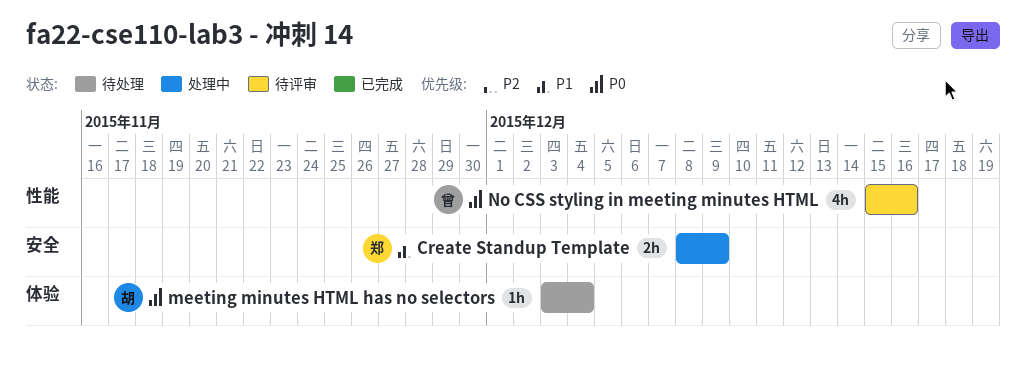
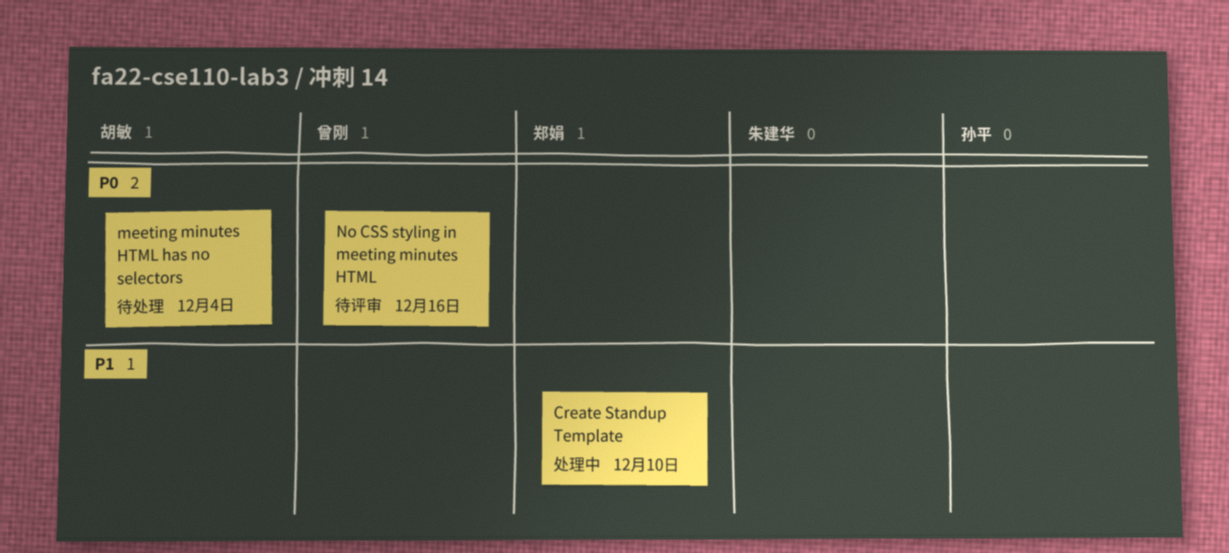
Create Standup Template, due: Dec 9 -> Dec 10

